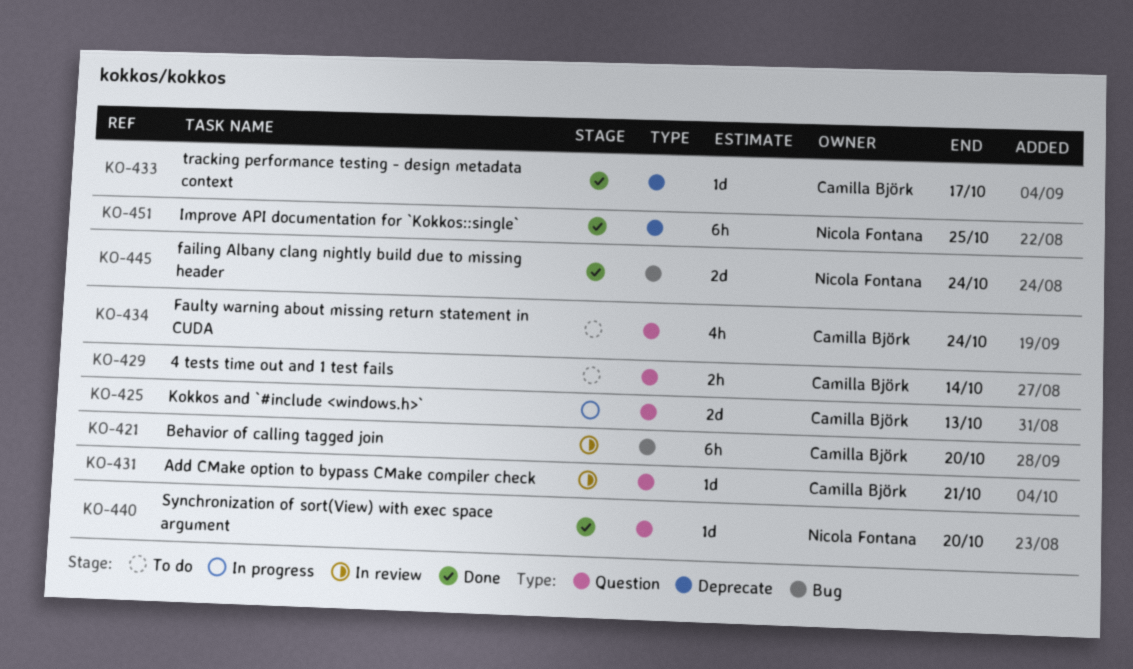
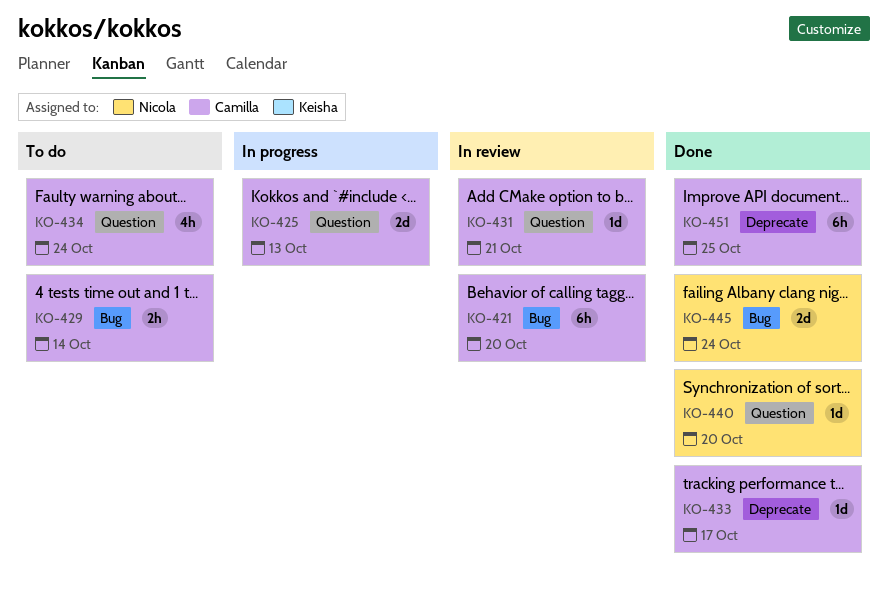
KO-429, label: Question -> Bug
KO-451, owner: Nicola Fontana -> Camilla Björk

